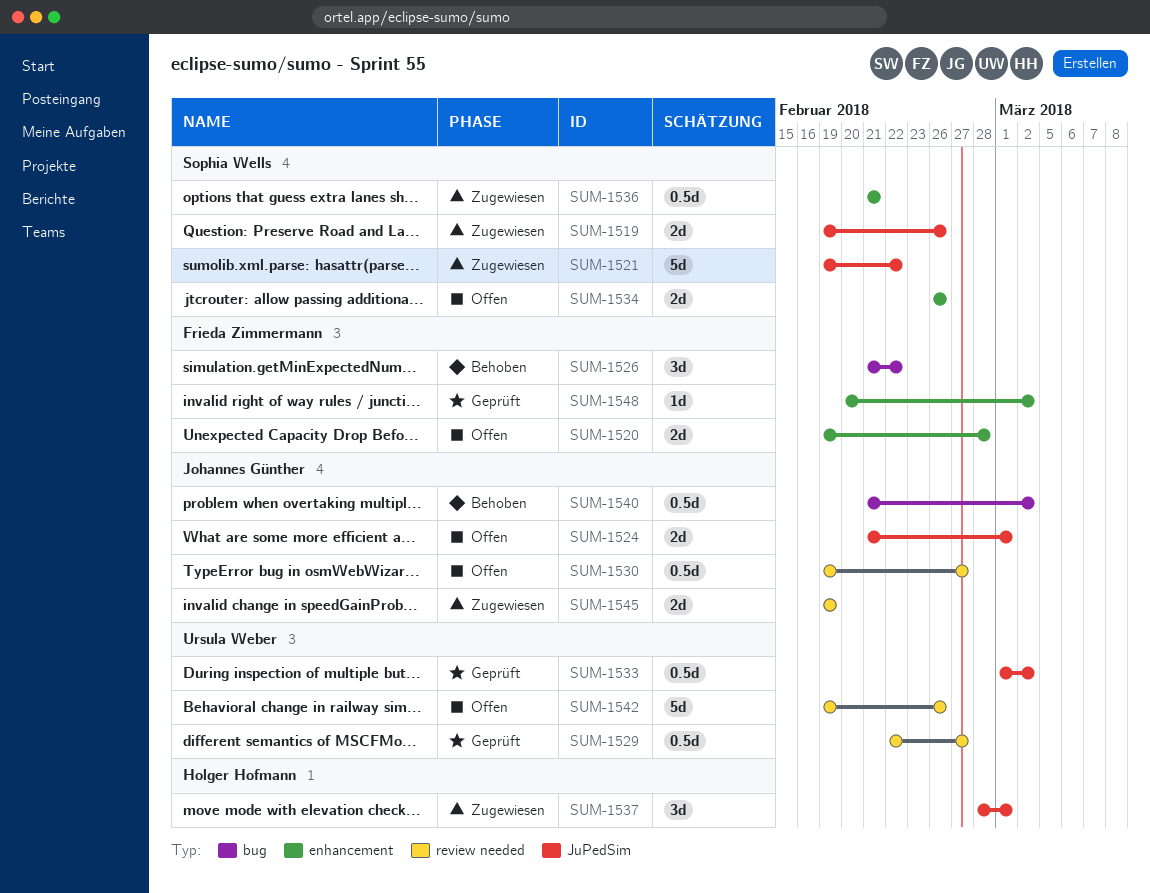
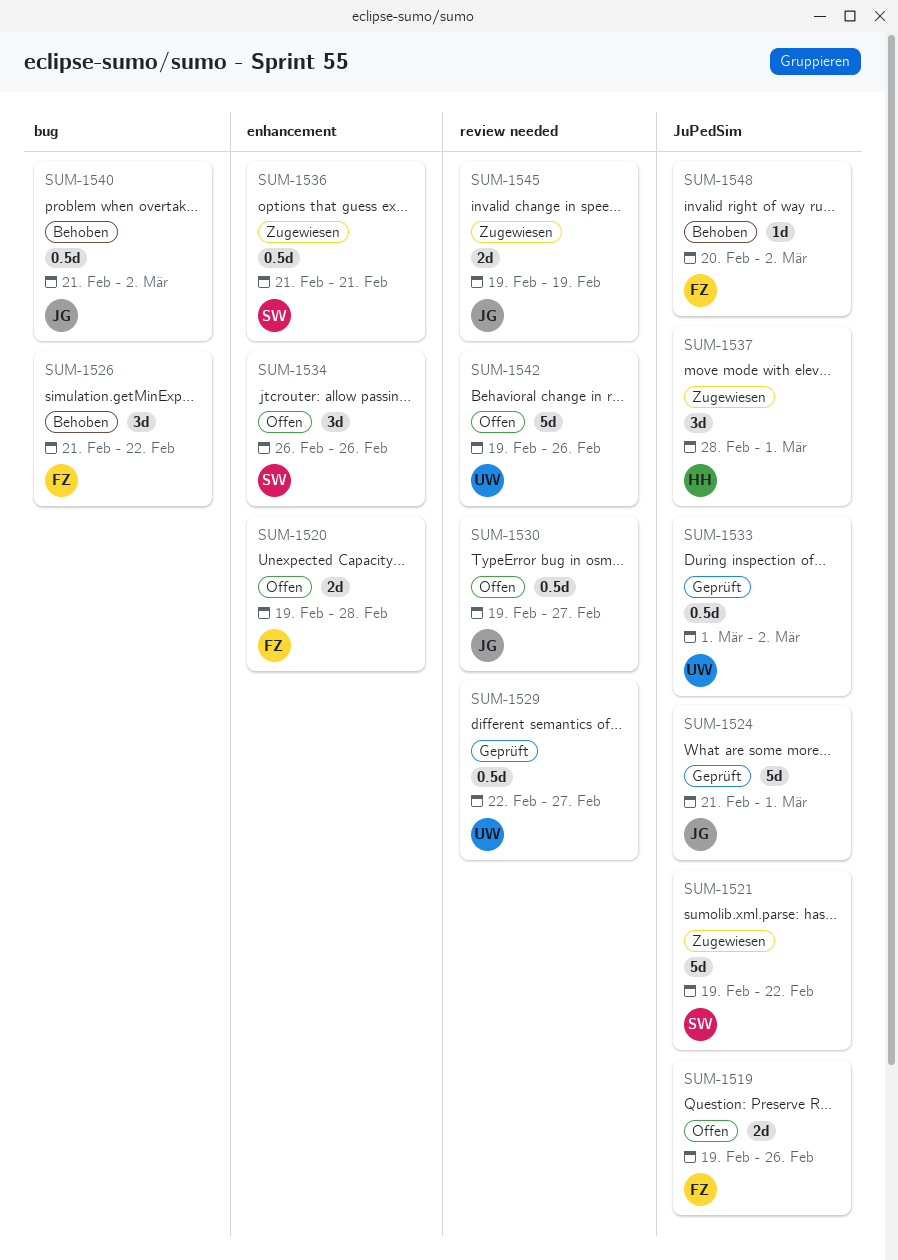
SUM-1519, status: Zugewiesen -> Offen
SUM-1519, owner: Sophia Wells -> Frieda Zimmermann
SUM-1524, status: Offen -> Geprüft
SUM-1524, estimate: 2d -> 5d
SUM-1534, estimate: 2d -> 3d
SUM-1548, status: Geprüft -> Behoben
SUM-1548, label: enhancement -> JuPedSim

